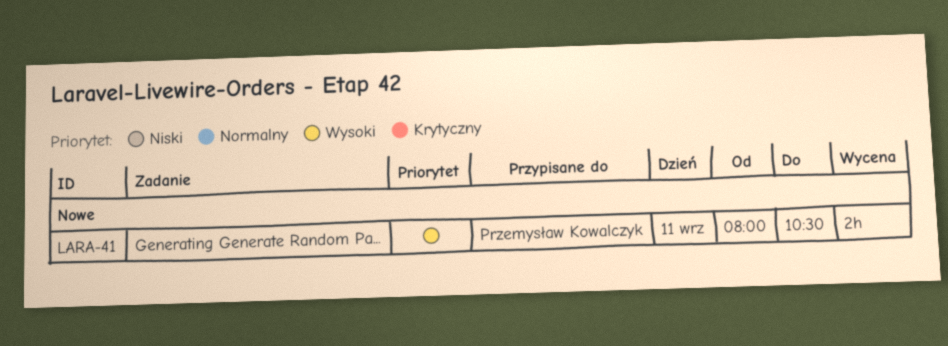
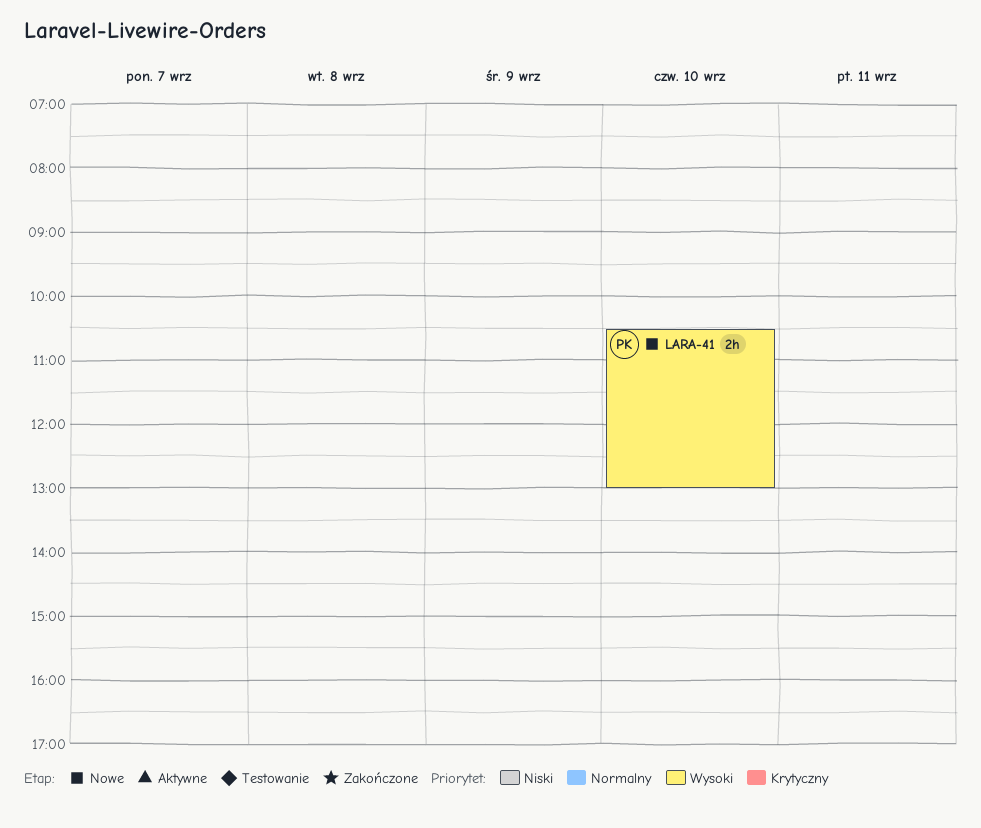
LARA-41, day: Sep 11 -> Sep 10
LARA-41, begins: 08:00 -> 10:30
LARA-41, ends: 10:30 -> 13:00

